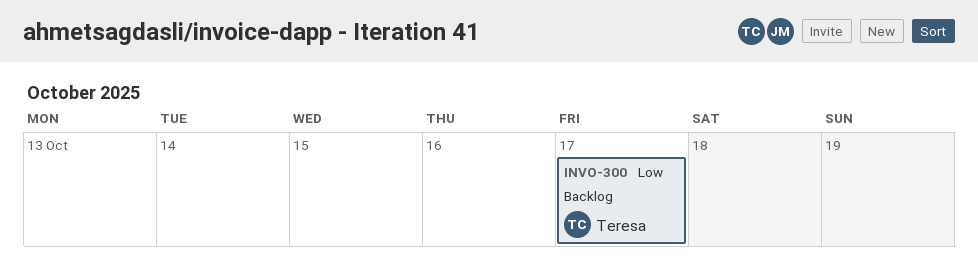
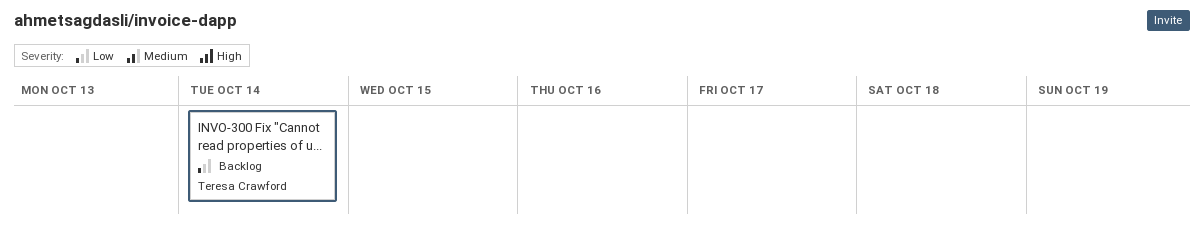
INVO-300, due: Oct 17 -> Oct 14

